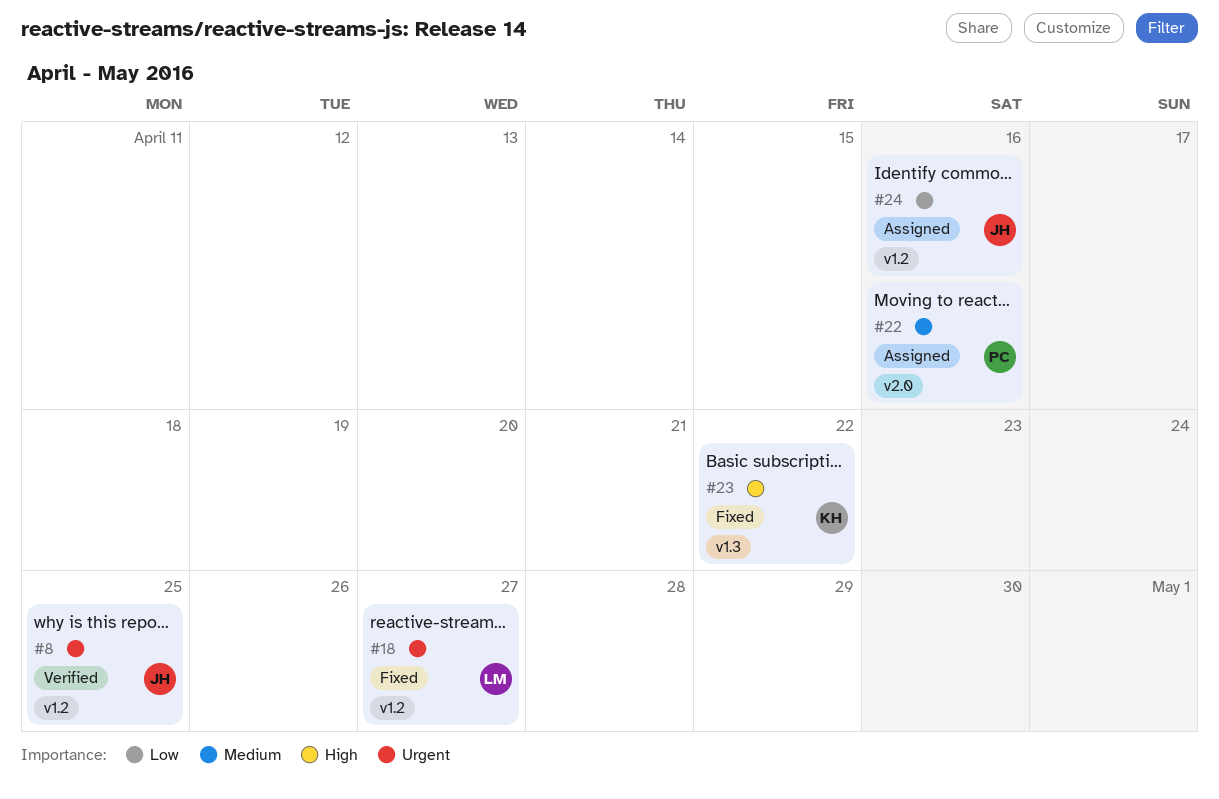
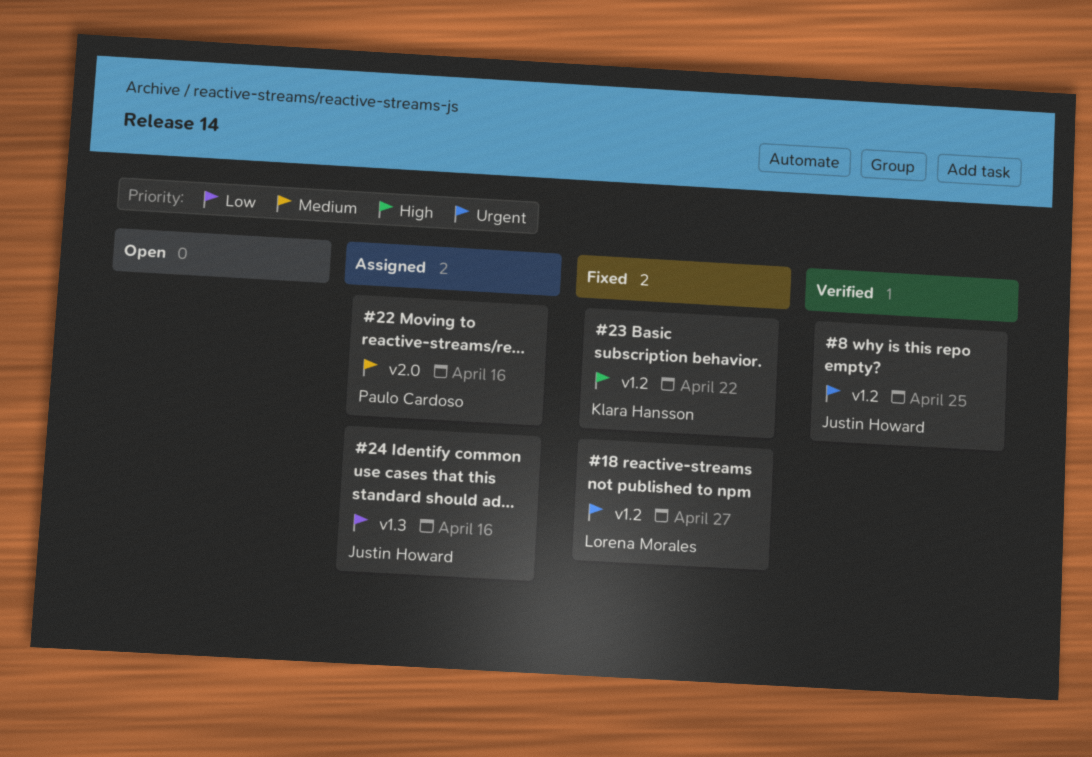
#23, label: v1.3 -> v1.2
#24, label: v1.2 -> v1.3

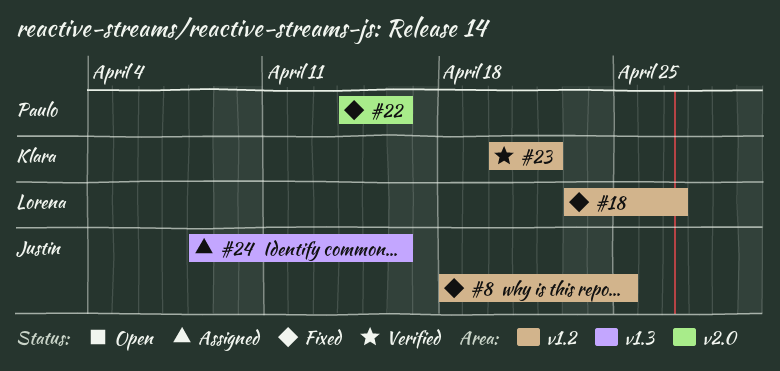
#8, status: Verified -> Fixed
#22, status: Assigned -> Fixed
#23, status: Fixed -> Verified

